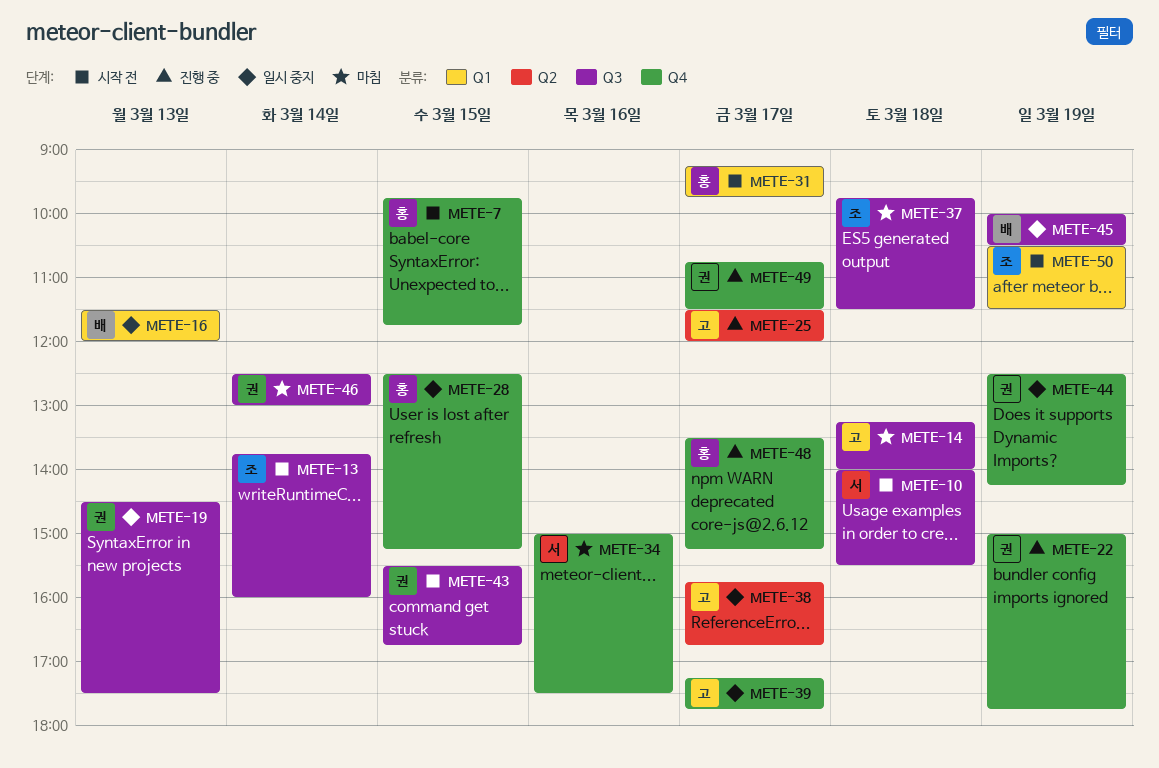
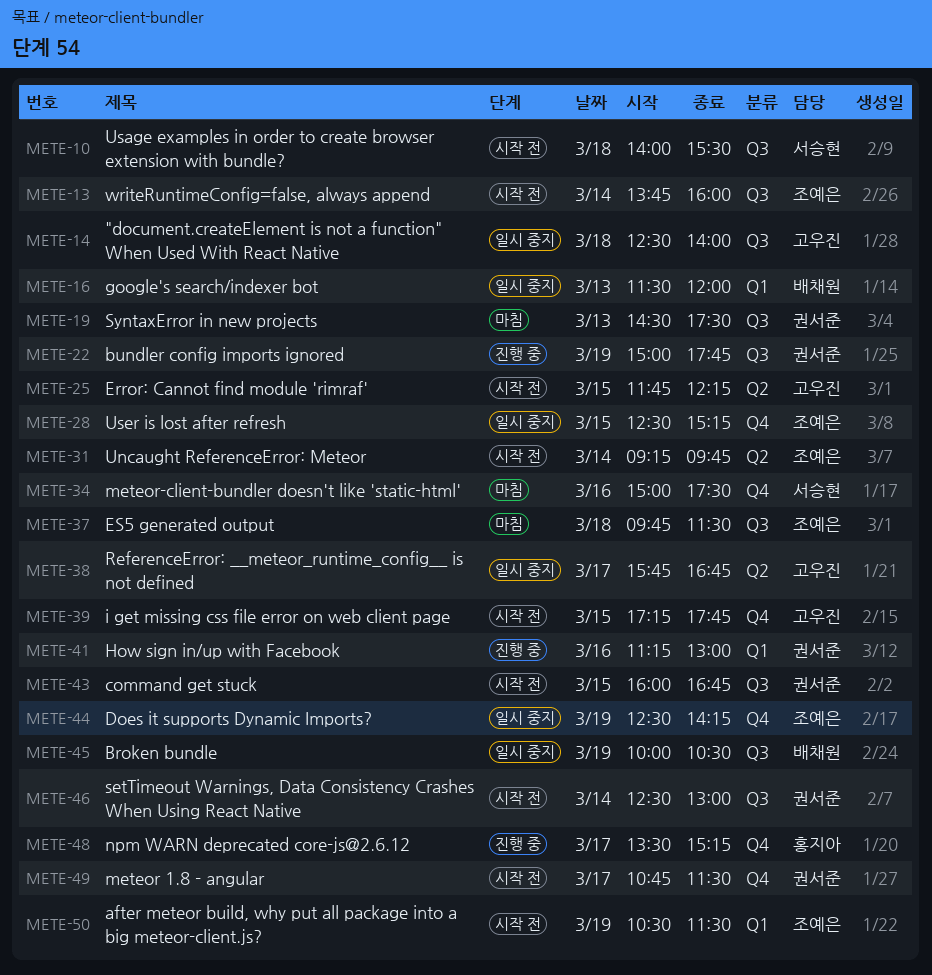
METE-7: present -> none
METE-14, status: 마침 -> 일시 중지
METE-14, begins: 13:15 -> 12:30
METE-19, status: 일시 중지 -> 마침
METE-22, label: Q4 -> Q3
METE-25, status: 진행 중 -> 시작 전
METE-25, day: Mar 17 -> Mar 15
METE-25, begins: 11:30 -> 11:45
METE-25, ends: 12:00 -> 12:15
METE-28, owner: 홍지아 -> 조예은
METE-31, owner: 홍지아 -> 조예은
METE-31, label: Q1 -> Q2
METE-31, day: Mar 17 -> Mar 14
METE-39, status: 일시 중지 -> 시작 전
METE-39, day: Mar 17 -> Mar 15
METE-41: none -> present
METE-43, begins: 15:30 -> 16:00
METE-44, owner: 권서준 -> 조예은
METE-46, status: 마침 -> 시작 전
METE-49, status: 진행 중 -> 시작 전

